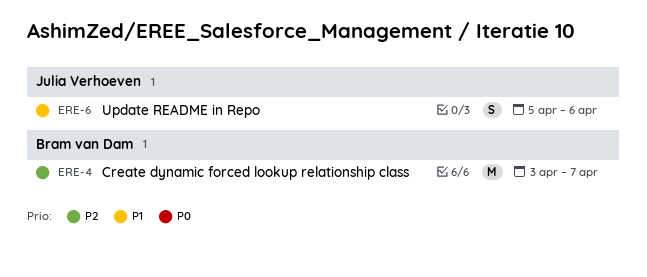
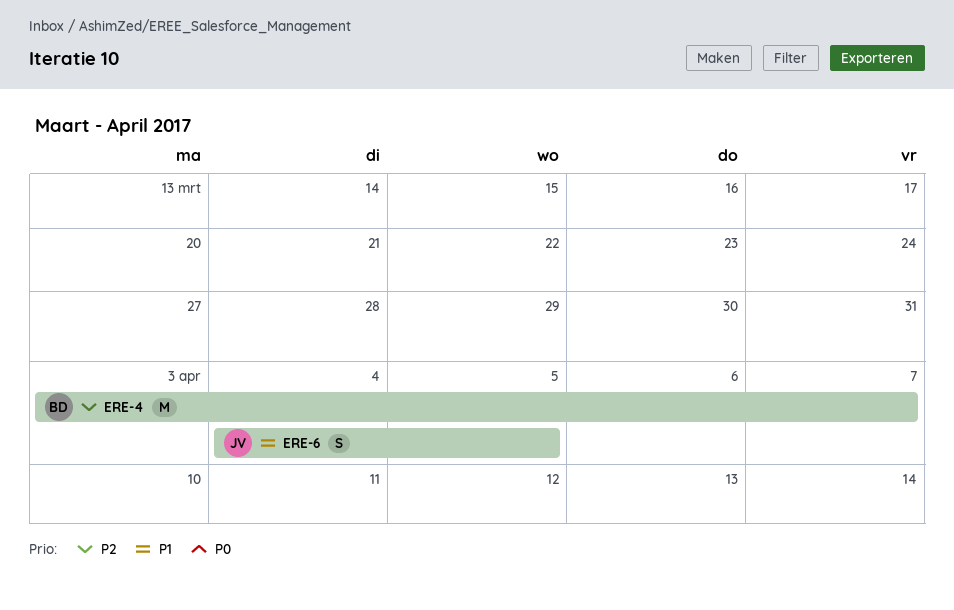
ERE-6, start: Apr 5 -> Apr 4
ERE-6, due: Apr 6 -> Apr 5

